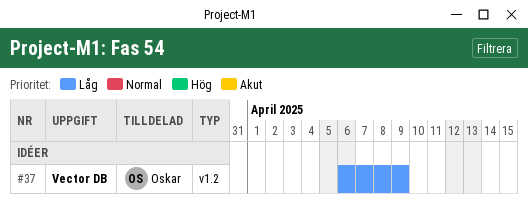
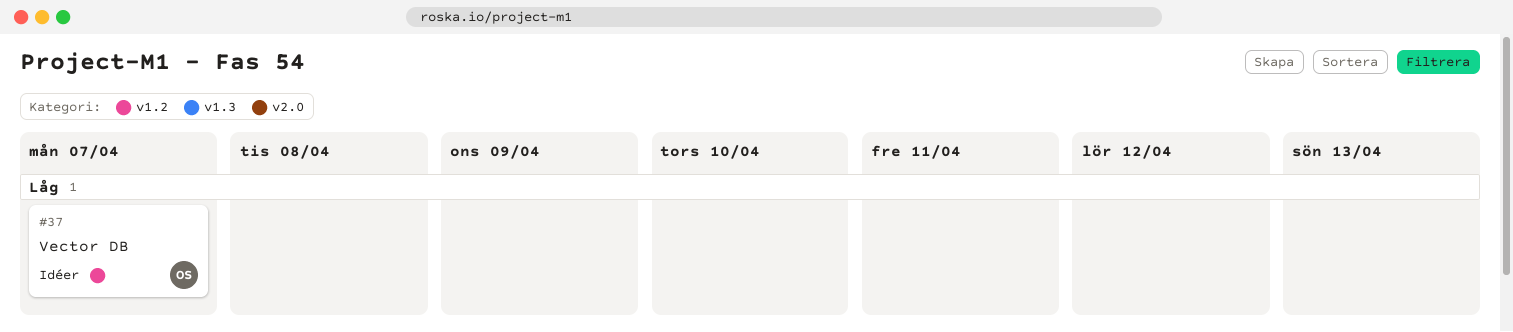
#37, due: Apr 9 -> Apr 7

